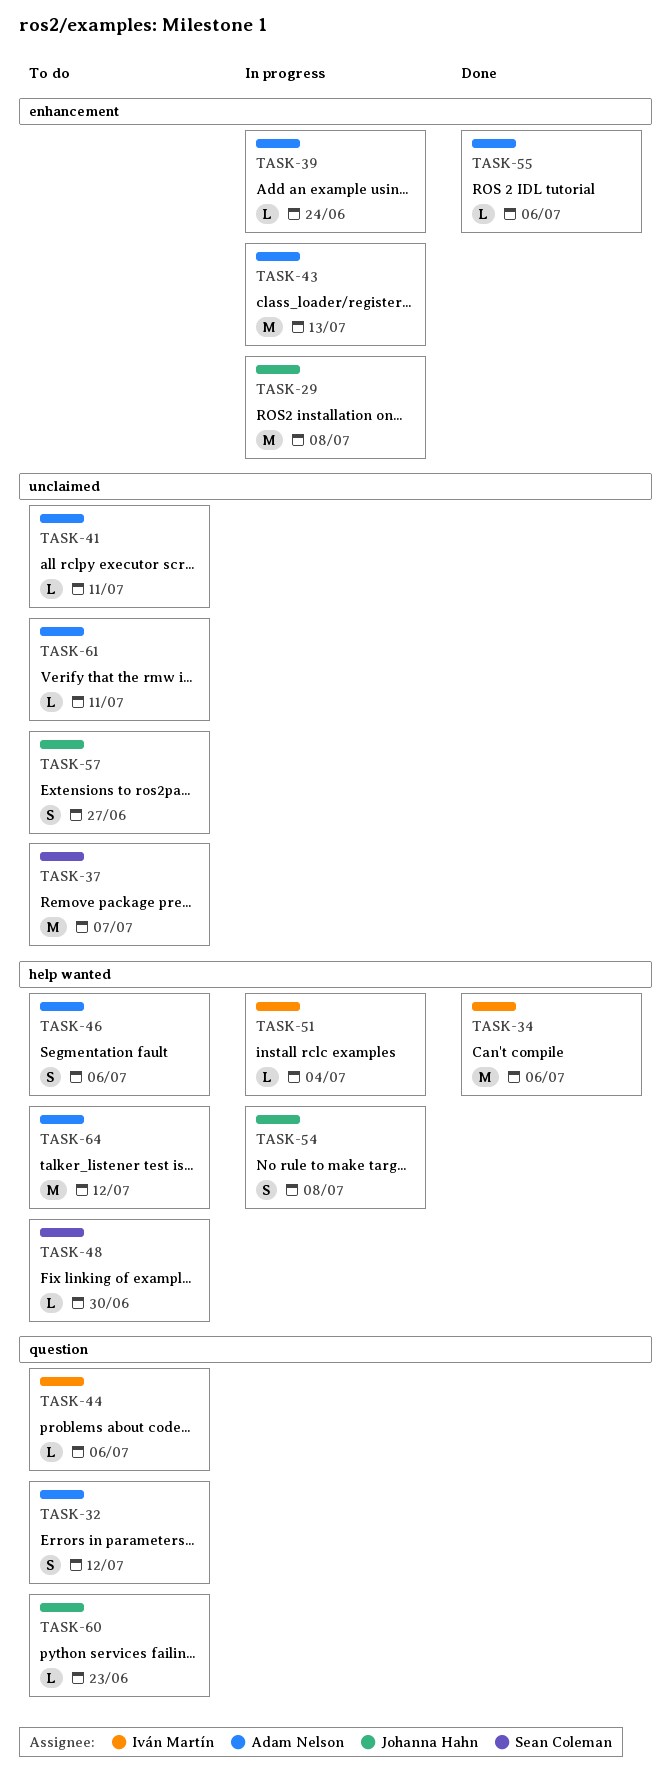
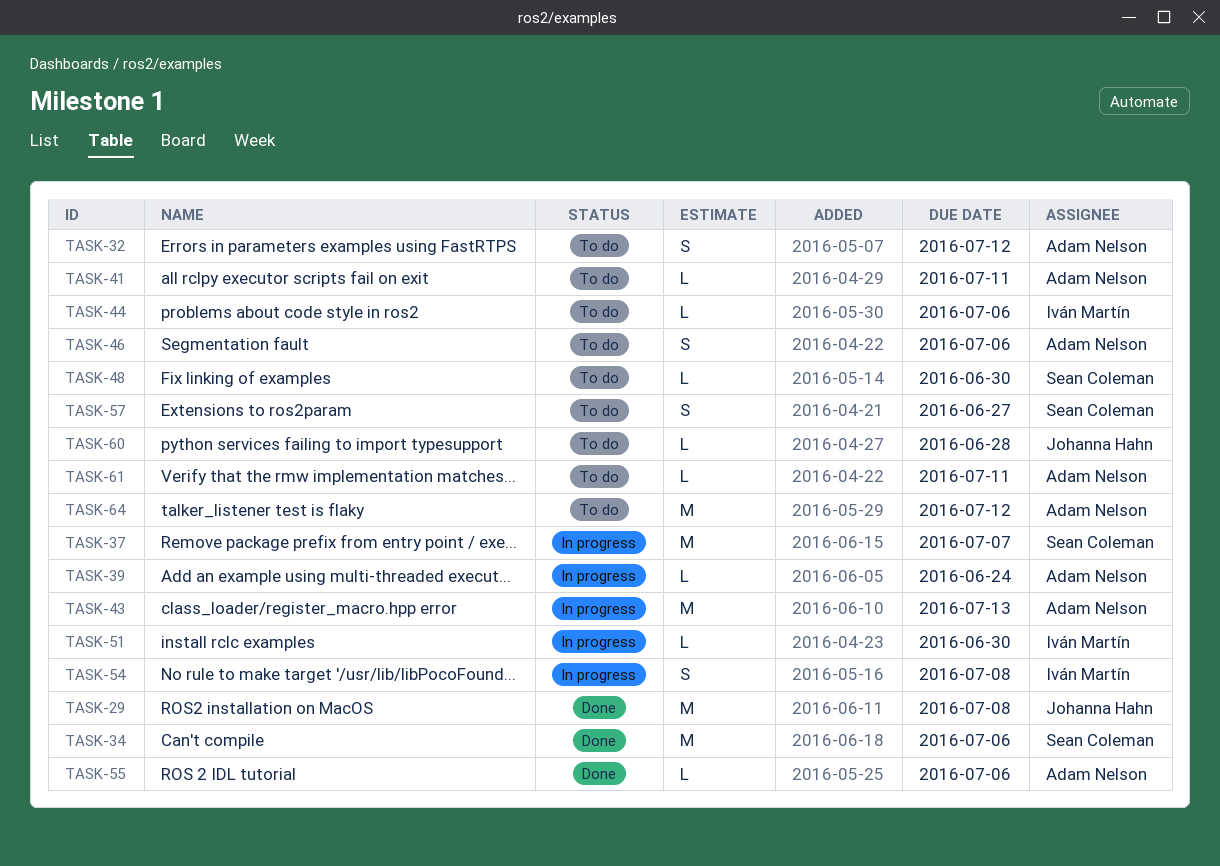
TASK-29, status: In progress -> Done
TASK-34, owner: Iván Martín -> Sean Coleman
TASK-37, status: To do -> In progress
TASK-51, due: Jul 4 -> Jun 30
TASK-54, owner: Johanna Hahn -> Iván Martín
TASK-57, owner: Johanna Hahn -> Sean Coleman
TASK-60, due: Jun 23 -> Jun 28

